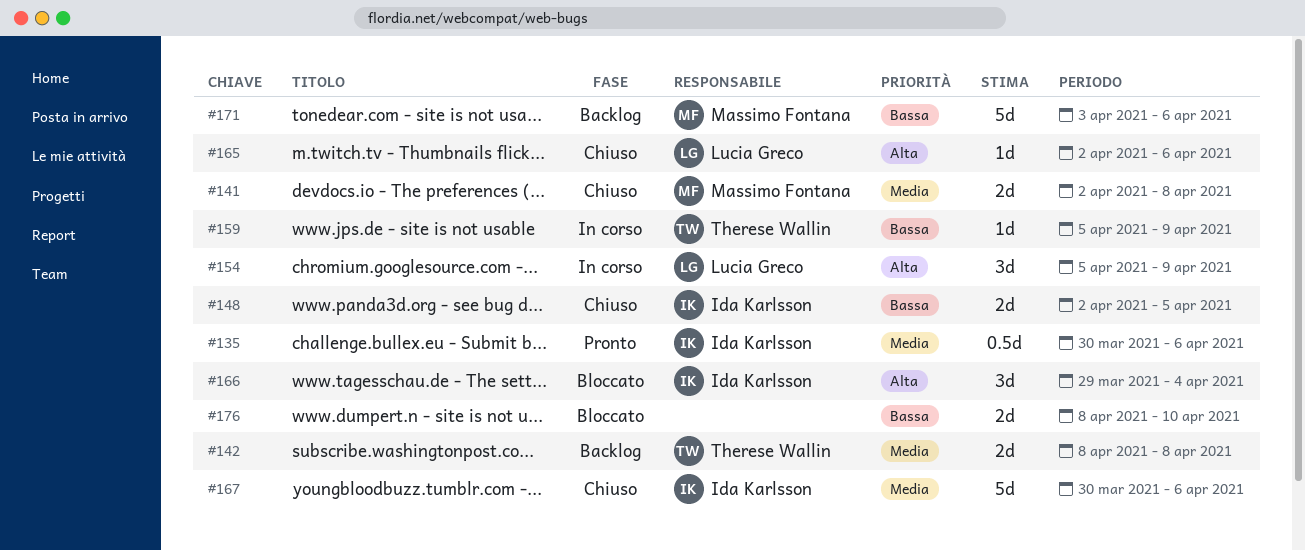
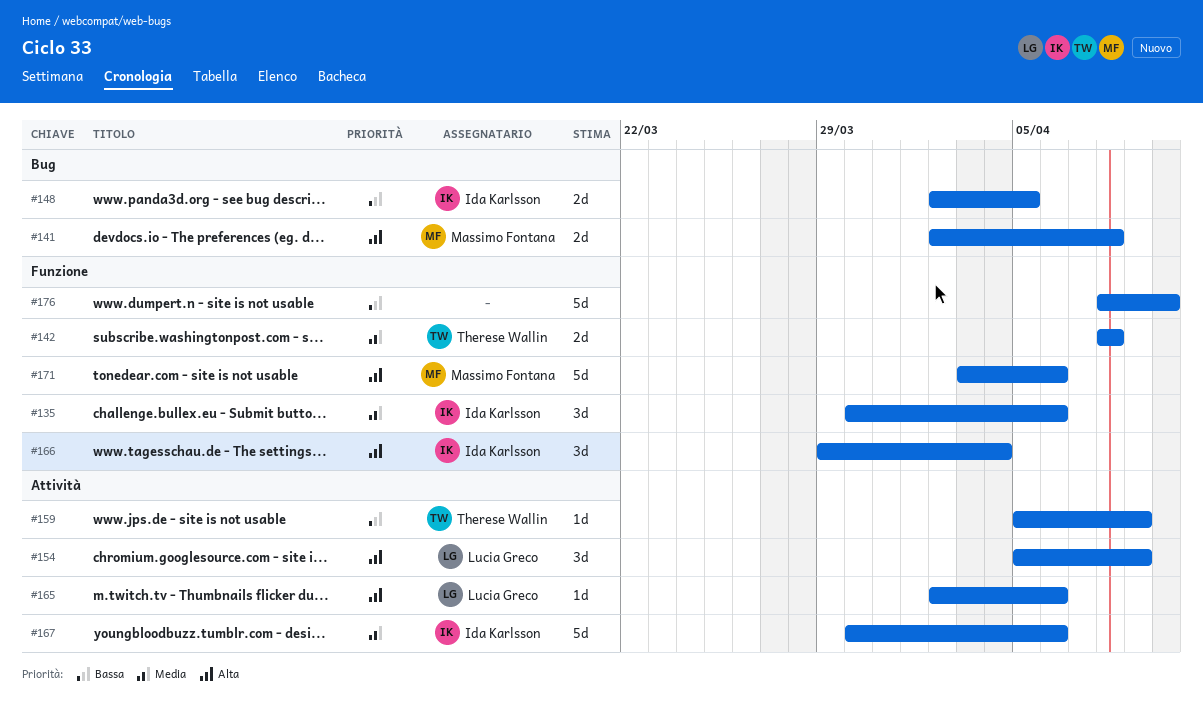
#135, estimate: 0.5d -> 3d
#141, priority: Media -> Alta
#171, priority: Bassa -> Alta
#176, estimate: 2d -> 5d

